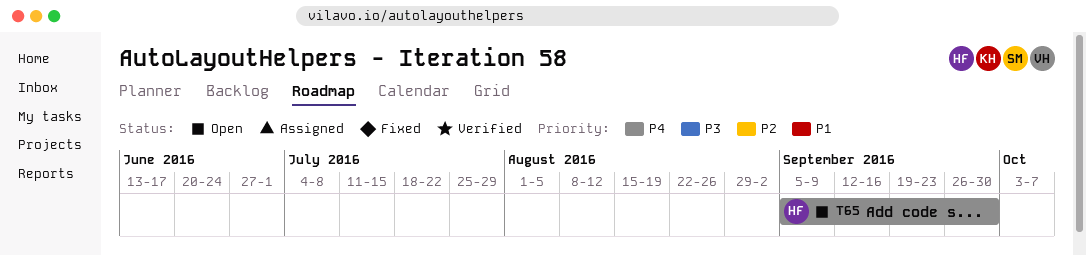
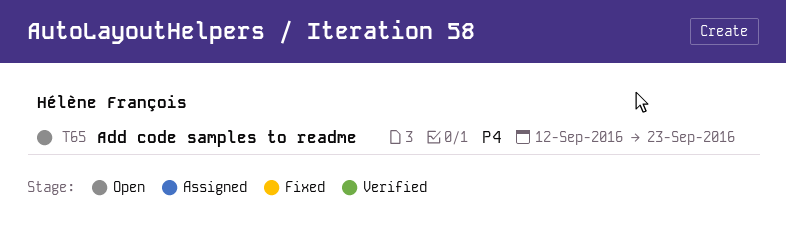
T65, start: Sep 5 -> Sep 12
T65, due: Sep 30 -> Sep 23

